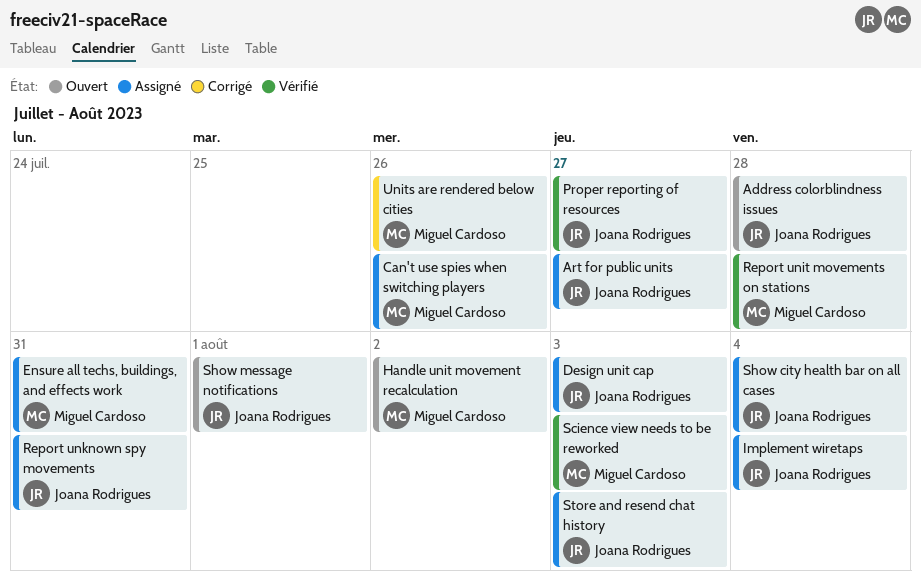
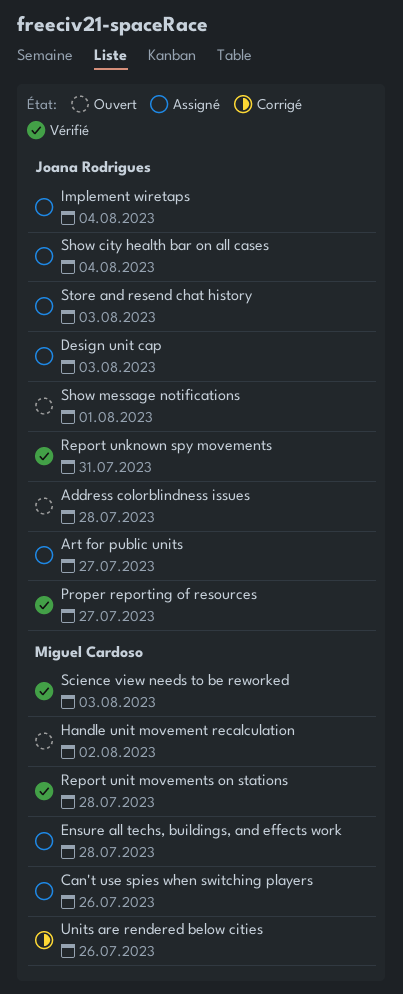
Ensure all techs, buildings, and effects work, due: Jul 31 -> Jul 28
Report unknown spy movements, status: Assigné -> Vérifié

